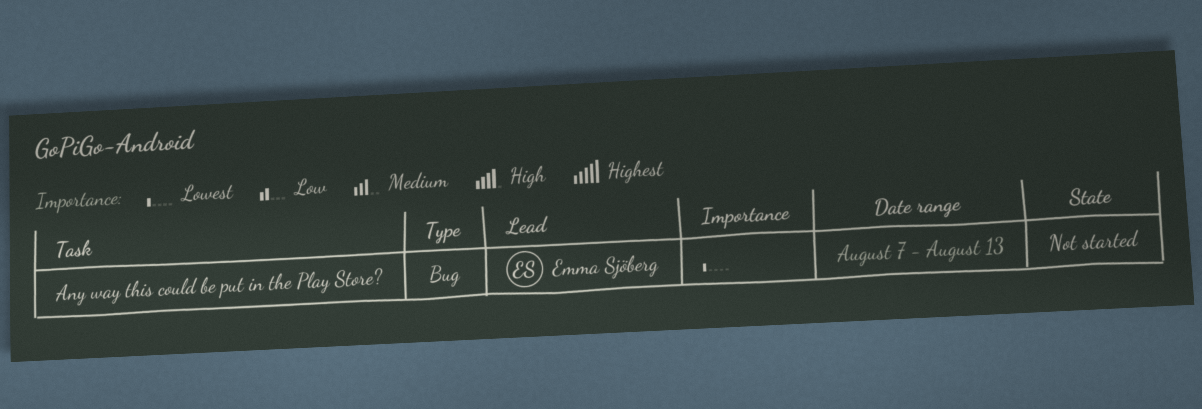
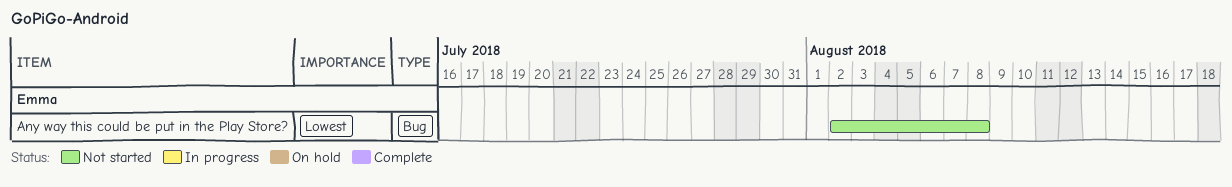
Any way this could be put in the Play Store?, start: Aug 7 -> Aug 2
Any way this could be put in the Play Store?, due: Aug 13 -> Aug 8

